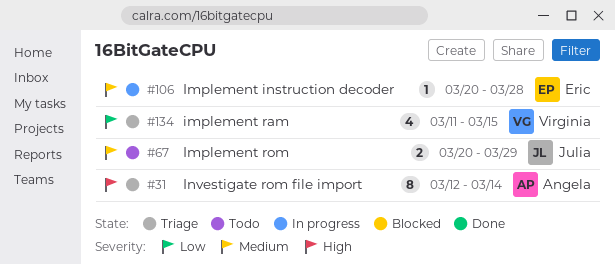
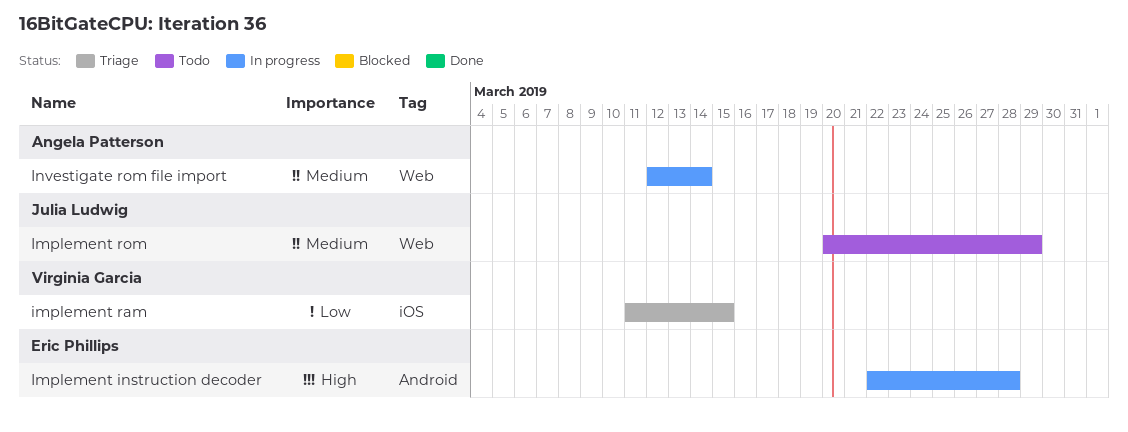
Implement instruction decoder, priority: Medium -> High
Implement instruction decoder, start: Mar 20 -> Mar 22
Investigate rom file import, status: Triage -> In progress
Investigate rom file import, priority: High -> Medium

